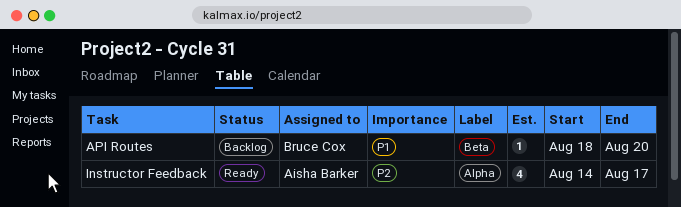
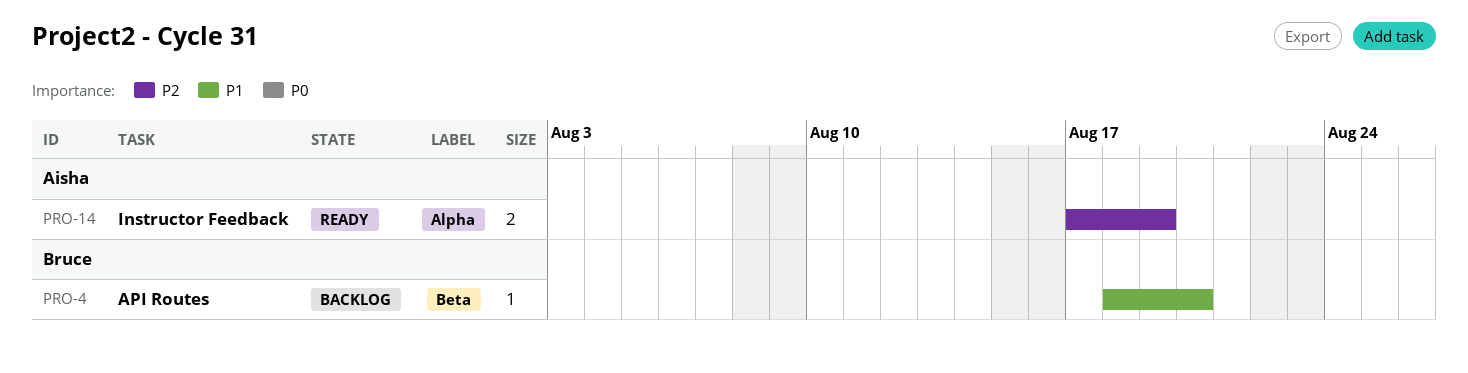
Instructor Feedback, estimate: 4 -> 2
Instructor Feedback, start: Aug 14 -> Aug 17
Instructor Feedback, due: Aug 17 -> Aug 19

